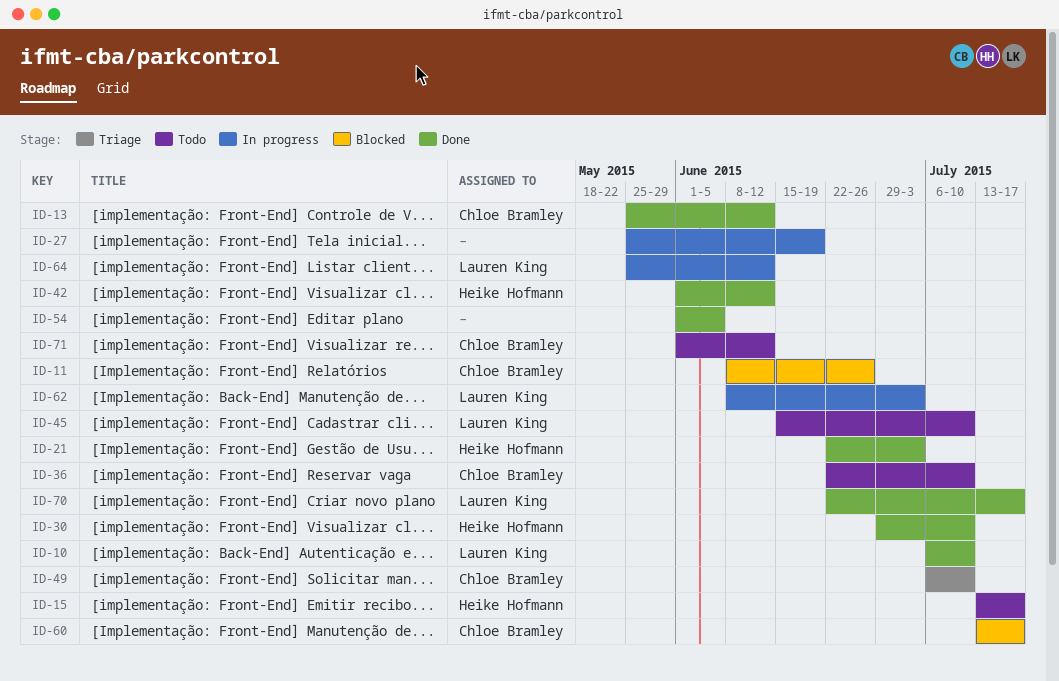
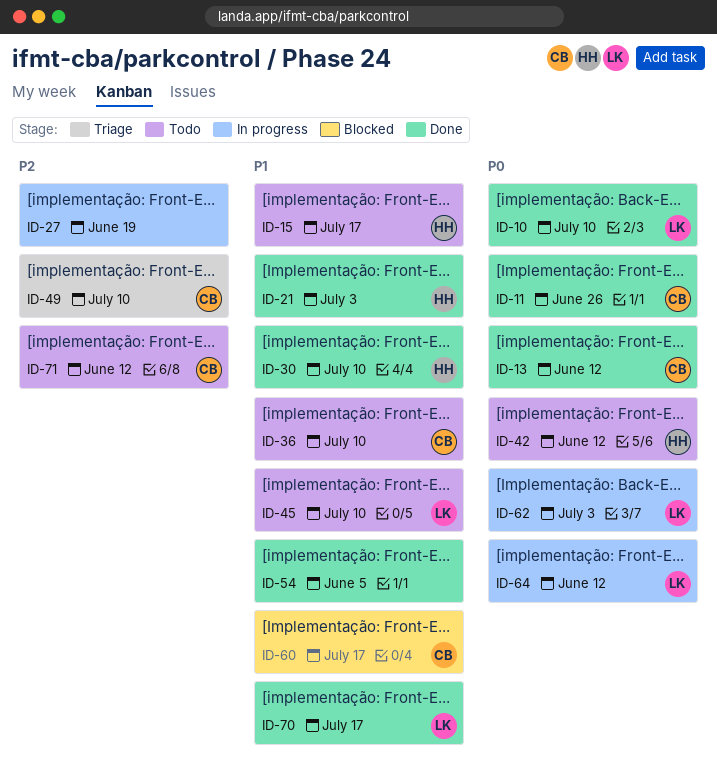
ID-11, status: Blocked -> Done
ID-42, status: Done -> Todo

